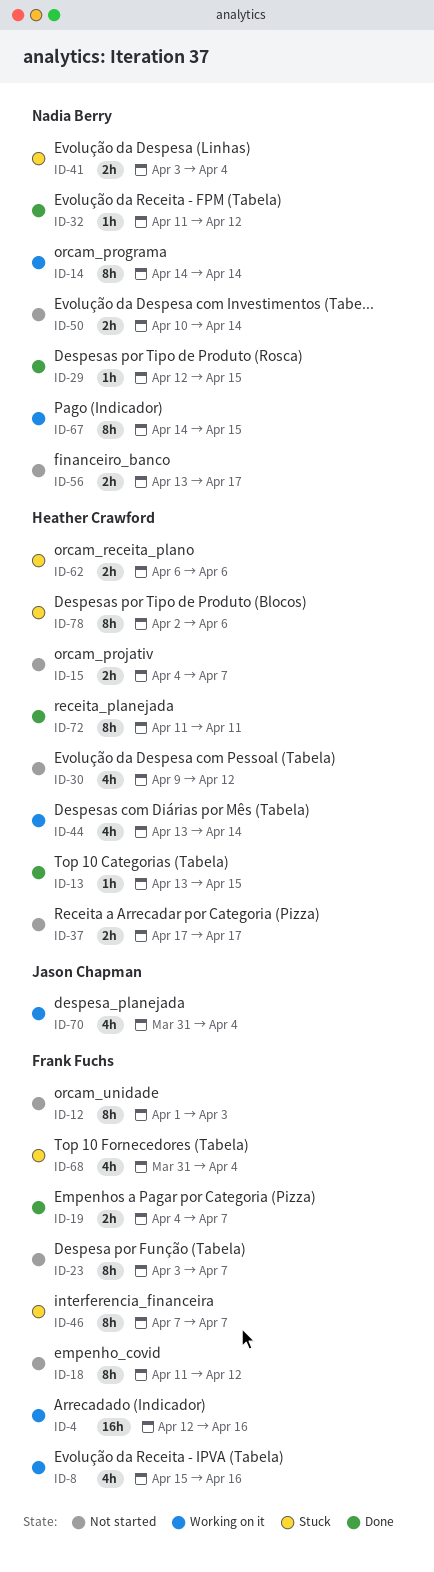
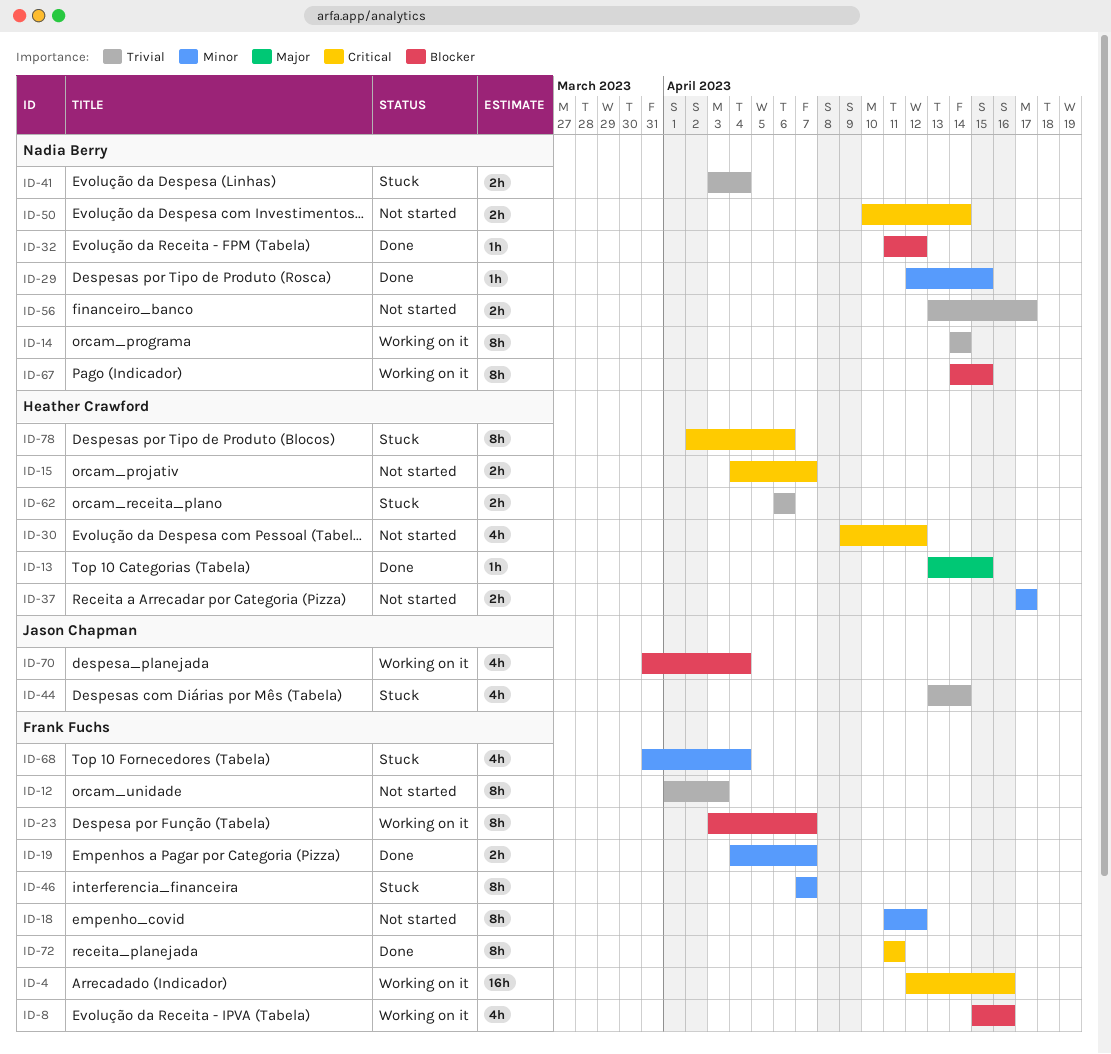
ID-23, status: Not started -> Working on it
ID-44, status: Working on it -> Stuck
ID-44, owner: Heather Crawford -> Jason Chapman
ID-72, owner: Heather Crawford -> Frank Fuchs

